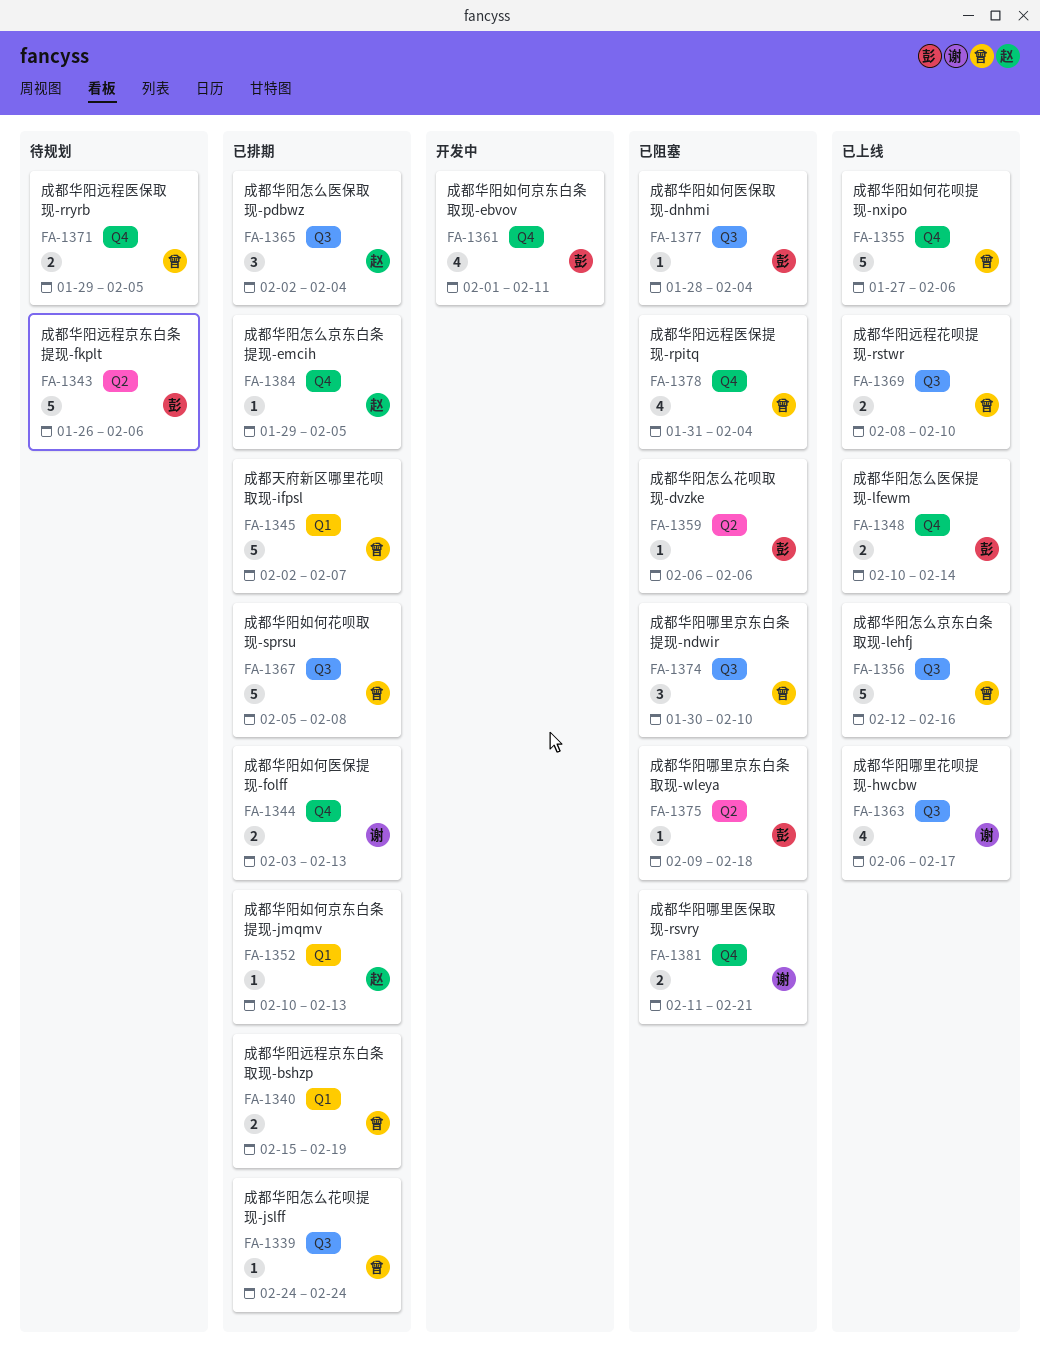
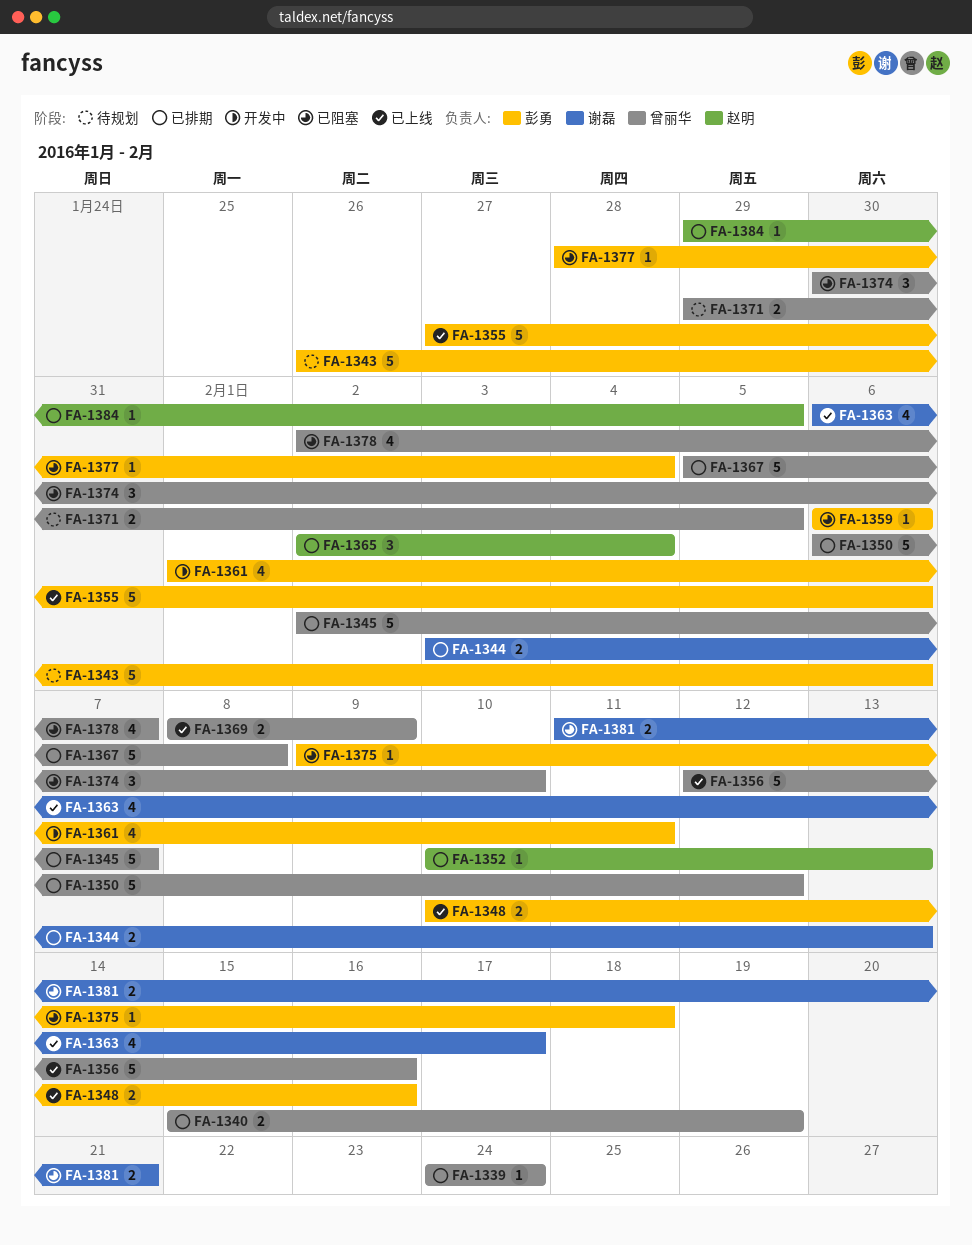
FA-1348, due: Feb 14 -> Feb 16
FA-1350: none -> present
FA-1355, owner: 曾丽华 -> 彭勇
FA-1369, due: Feb 10 -> Feb 9
FA-1378, start: Jan 31 -> Feb 2
FA-1378, due: Feb 4 -> Feb 7

